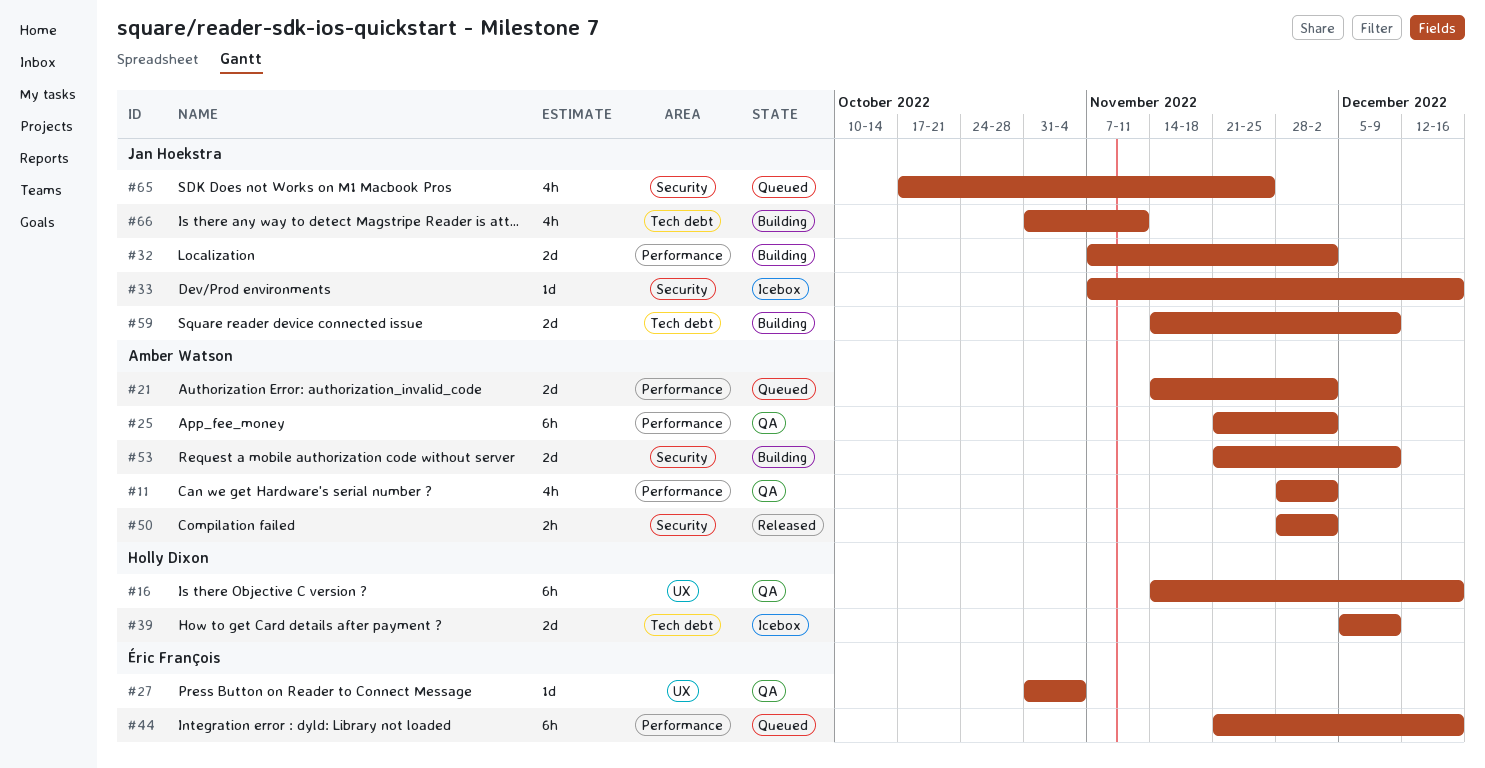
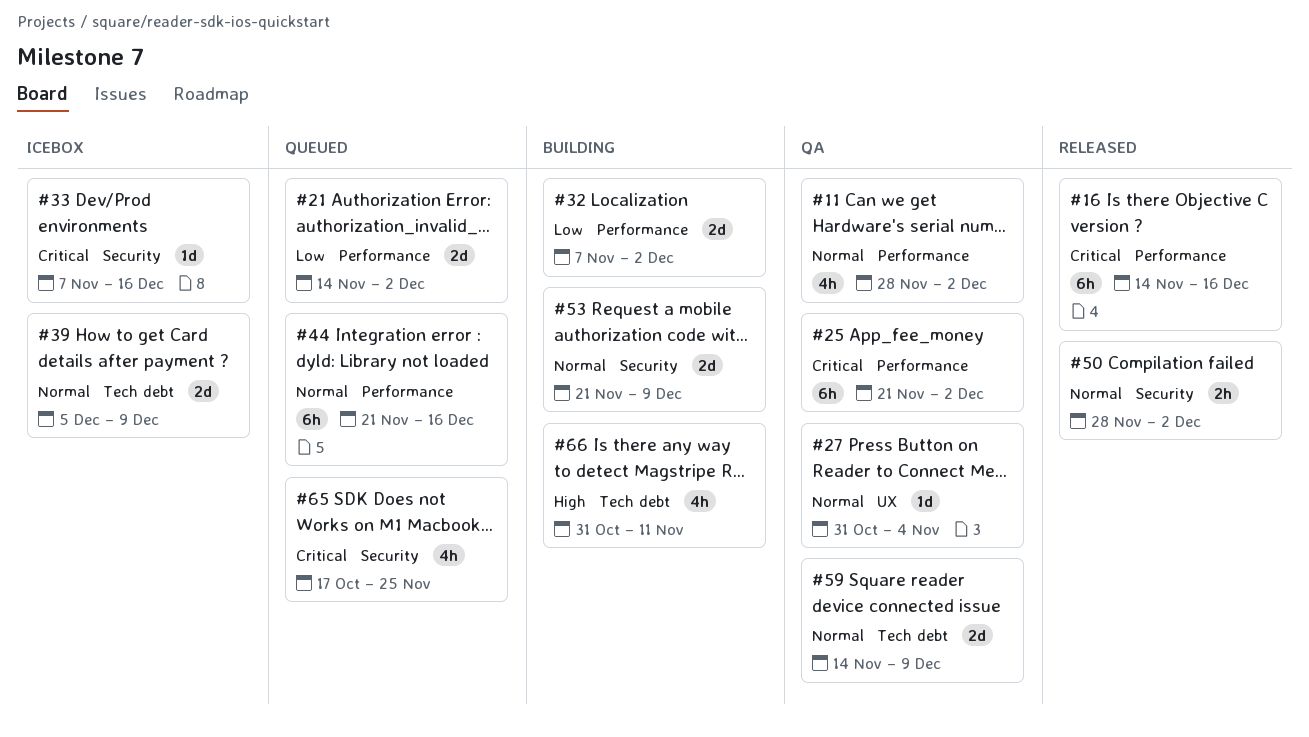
#16, status: QA -> Released
#16, label: UX -> Performance
#59, status: Building -> QA

